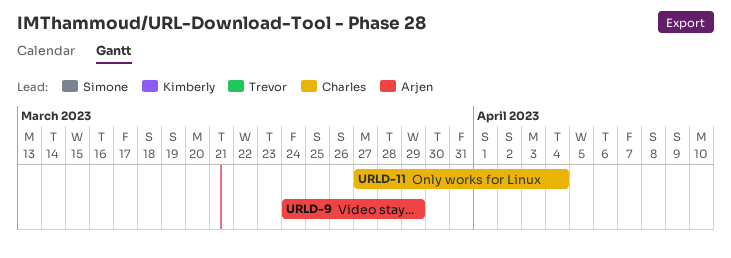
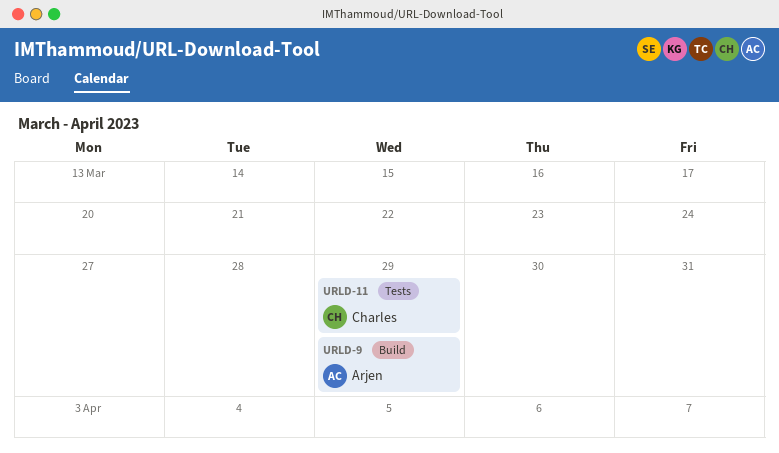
URLD-11, due: Apr 4 -> Mar 29

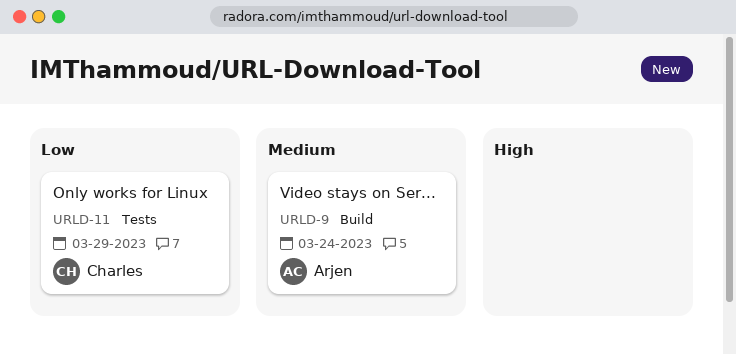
URLD-9, due: Mar 29 -> Mar 24

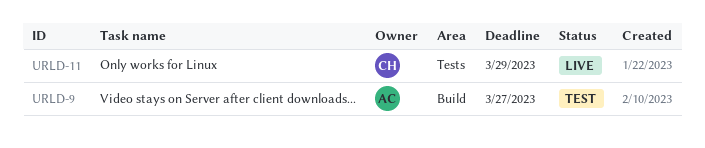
URLD-9, due: Mar 24 -> Mar 27

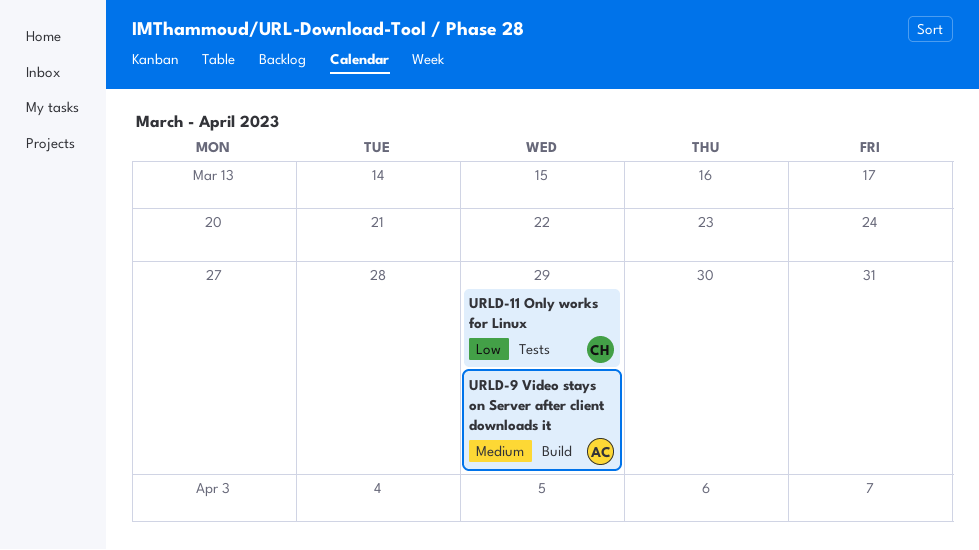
URLD-9, due: Mar 27 -> Mar 29

